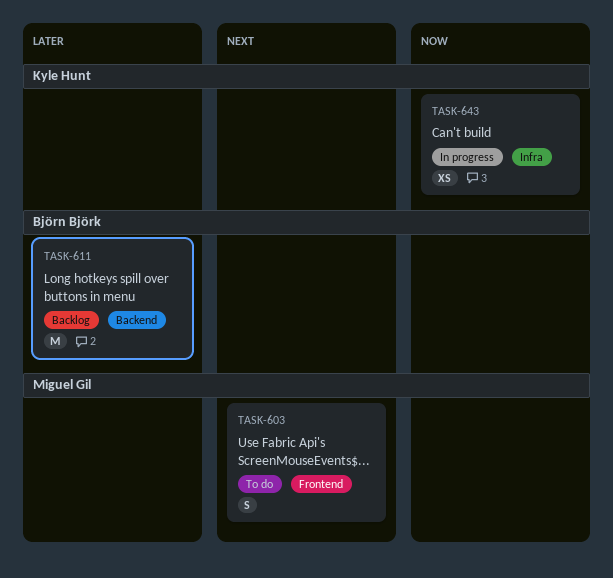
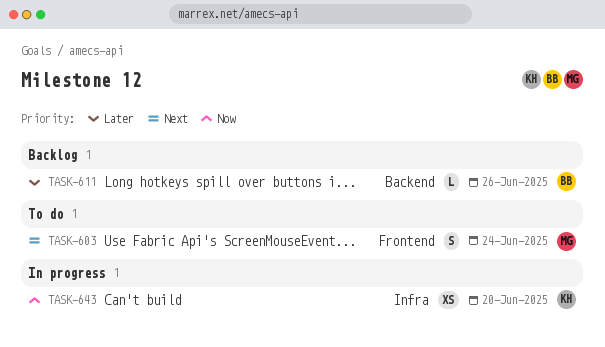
TASK-611, estimate: M -> L

